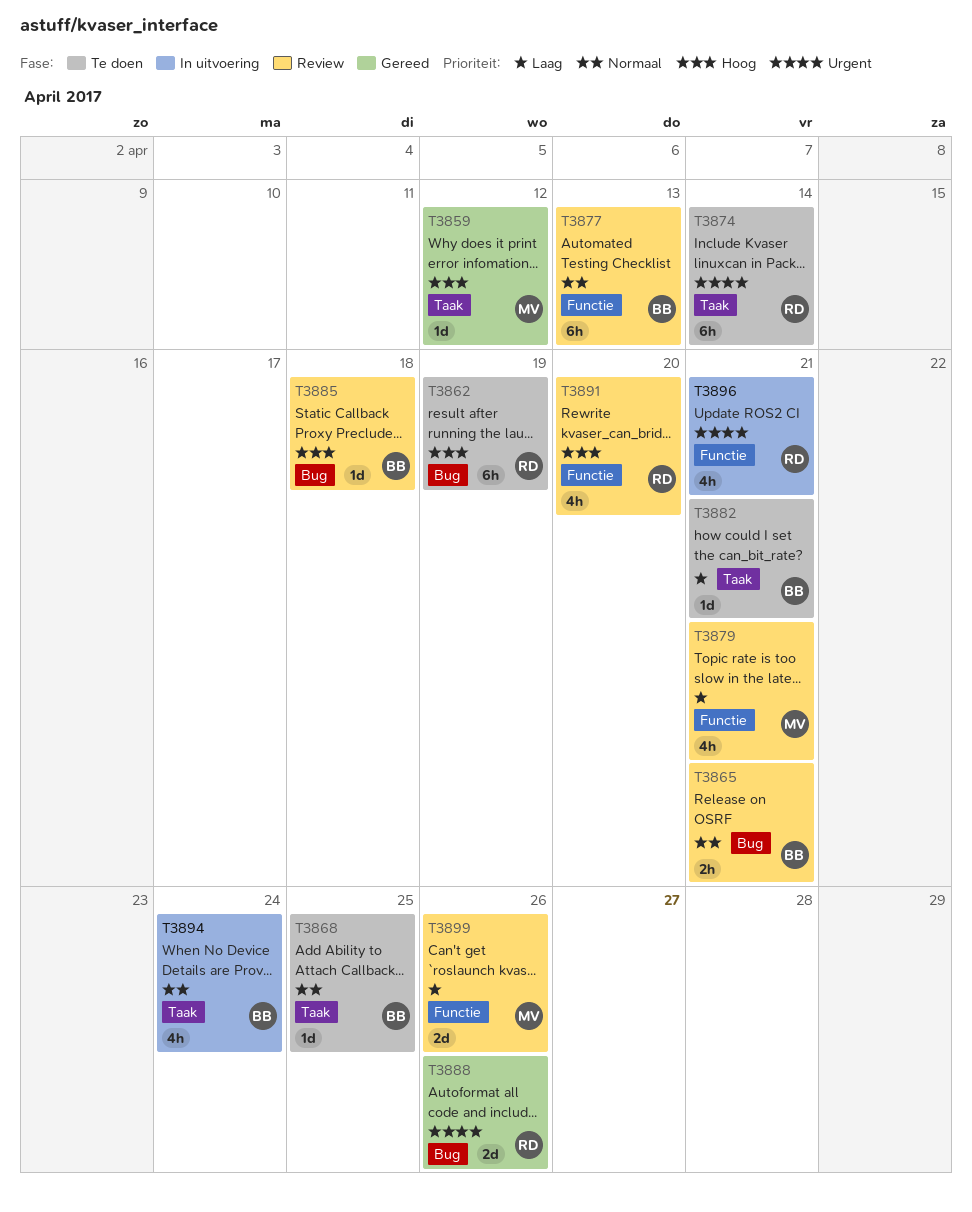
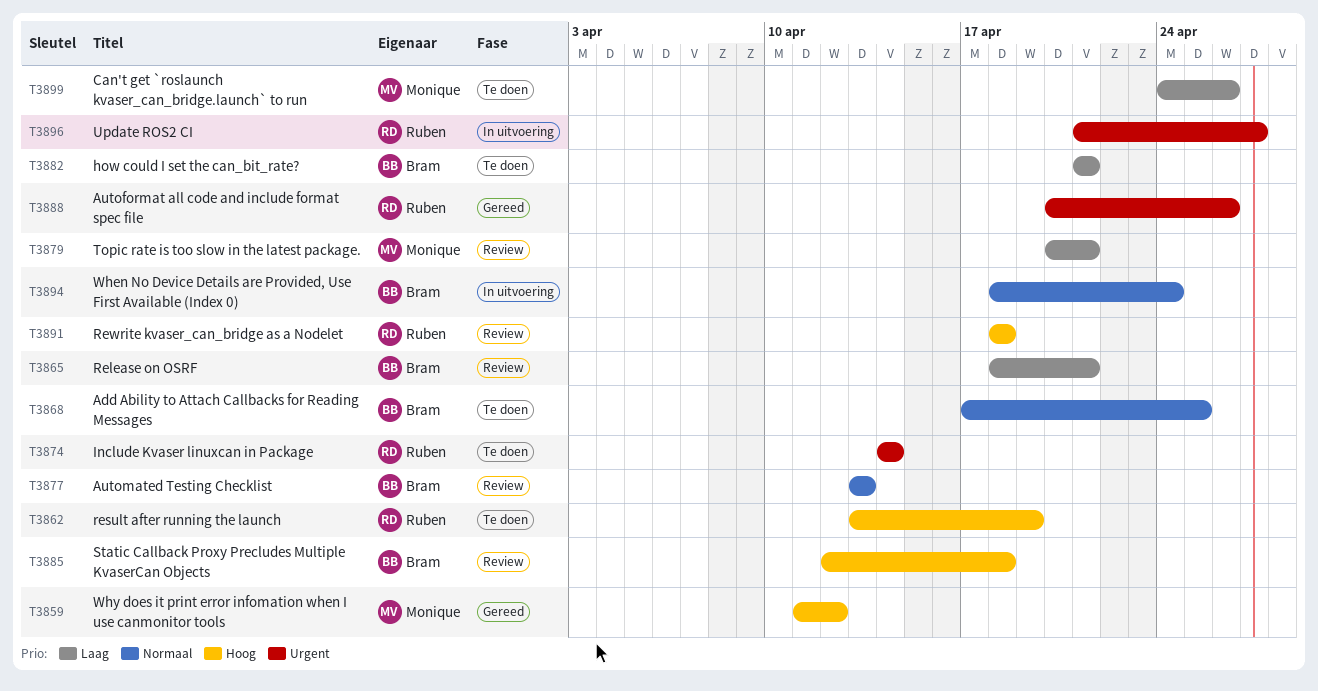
T3865, priority: Normaal -> Laag
T3891, due: Apr 20 -> Apr 18
T3896, due: Apr 21 -> Apr 27
T3899, status: Review -> Te doen

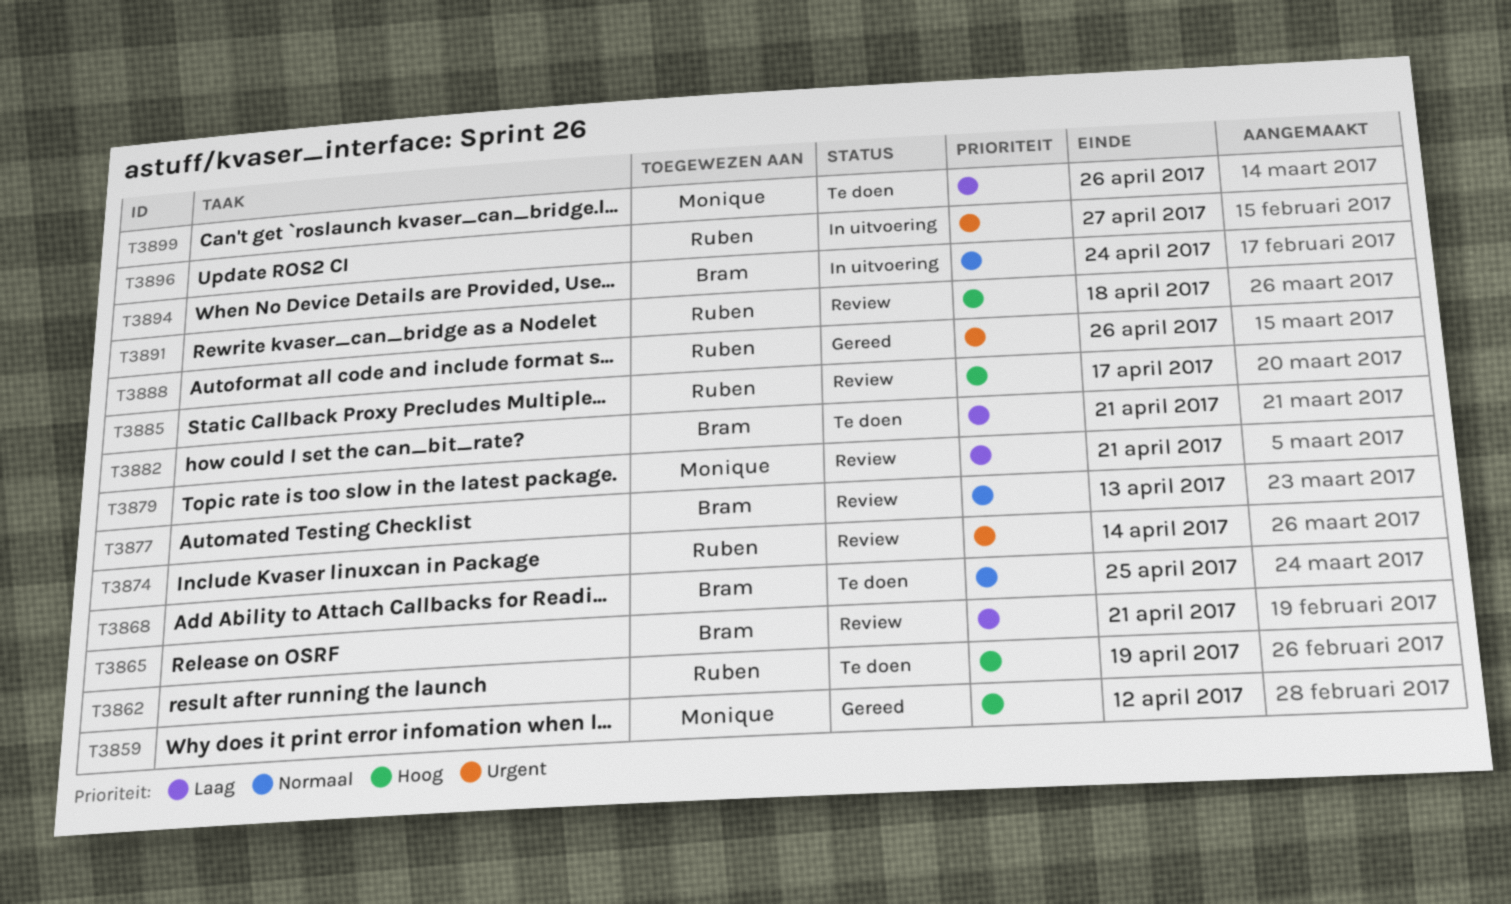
T3874, status: Te doen -> Review
T3885, owner: Bram -> Ruben
T3885, due: Apr 18 -> Apr 17

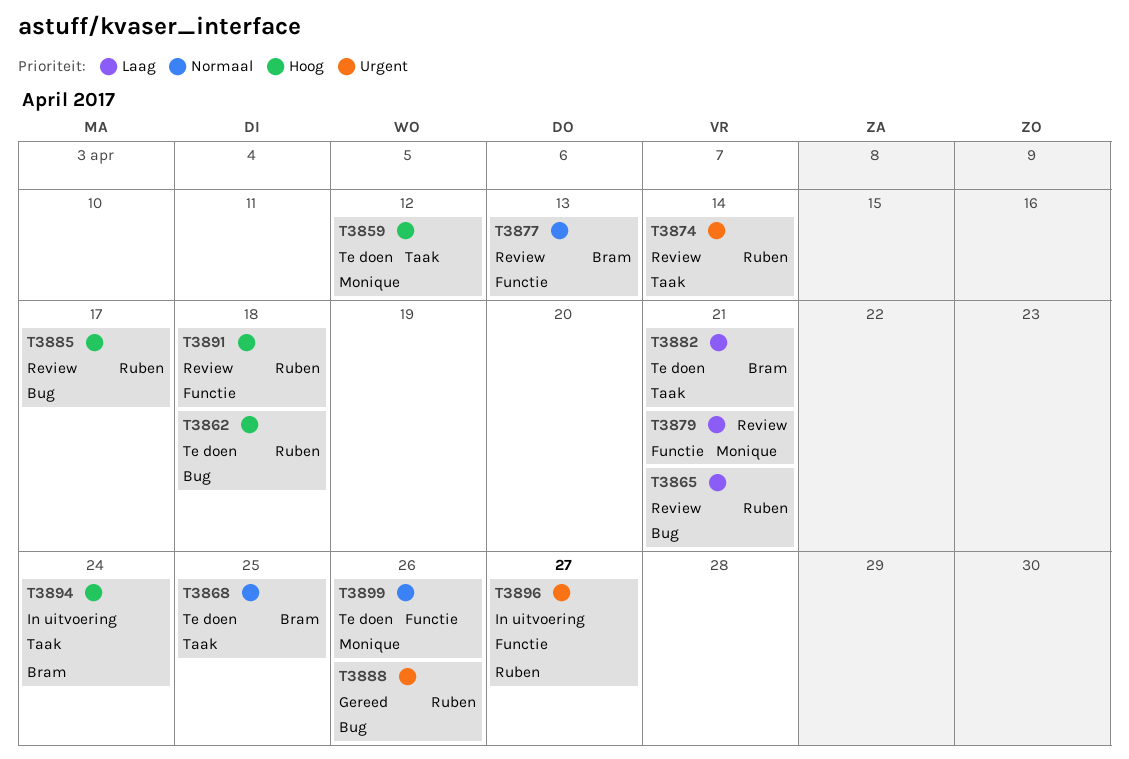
T3859, status: Gereed -> Te doen
T3862, due: Apr 19 -> Apr 18
T3865, owner: Bram -> Ruben
T3894, priority: Normaal -> Hoog
T3899, priority: Laag -> Normaal

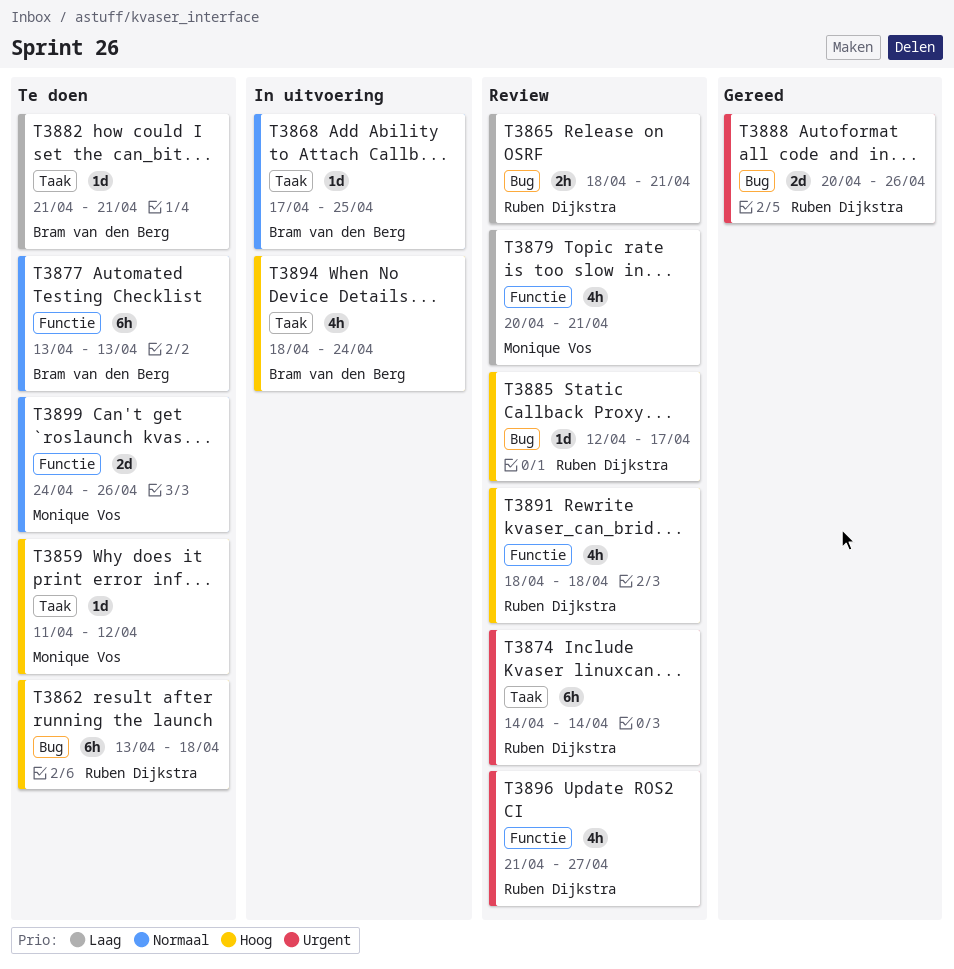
T3868, status: Te doen -> In uitvoering
T3877, status: Review -> Te doen
T3896, status: In uitvoering -> Review

